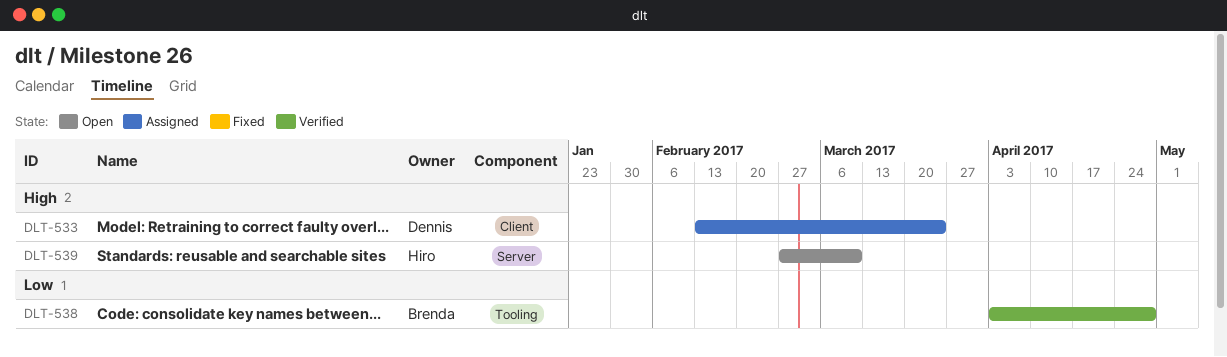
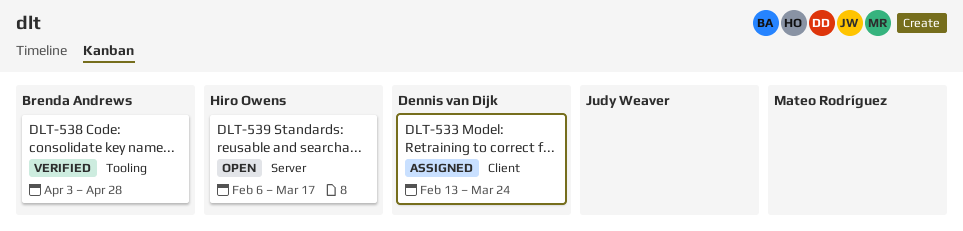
DLT-539, start: Feb 27 -> Feb 6
DLT-539, due: Mar 10 -> Mar 17

